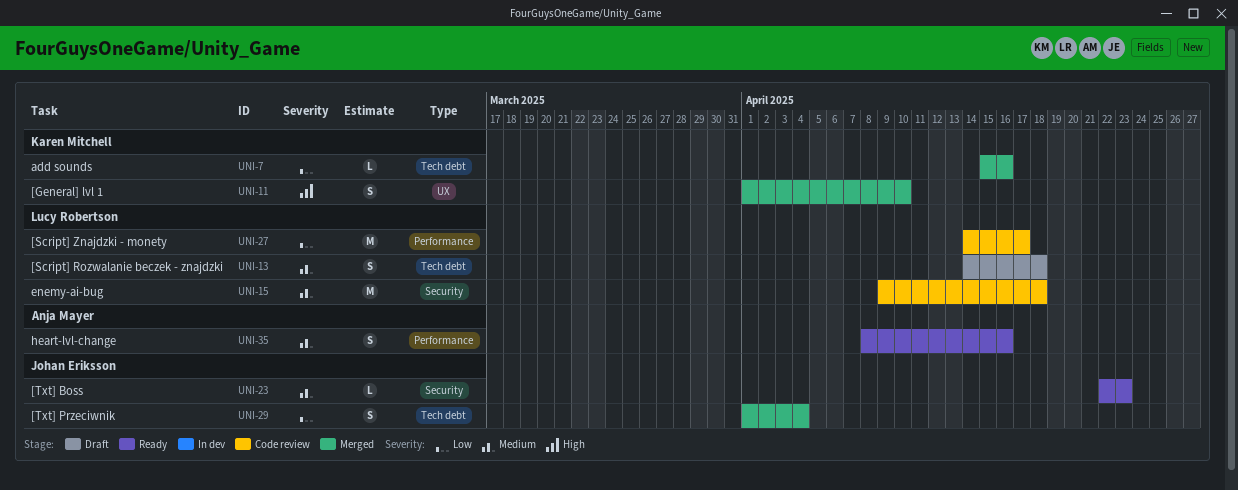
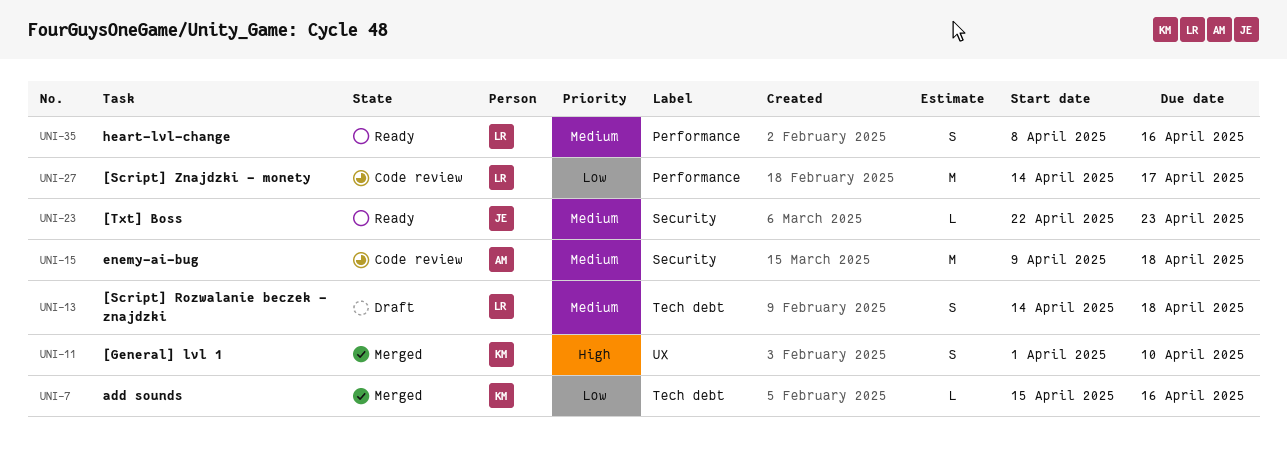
UNI-15, owner: Lucy Robertson -> Anja Mayer
UNI-29: present -> none
UNI-35, owner: Anja Mayer -> Lucy Robertson

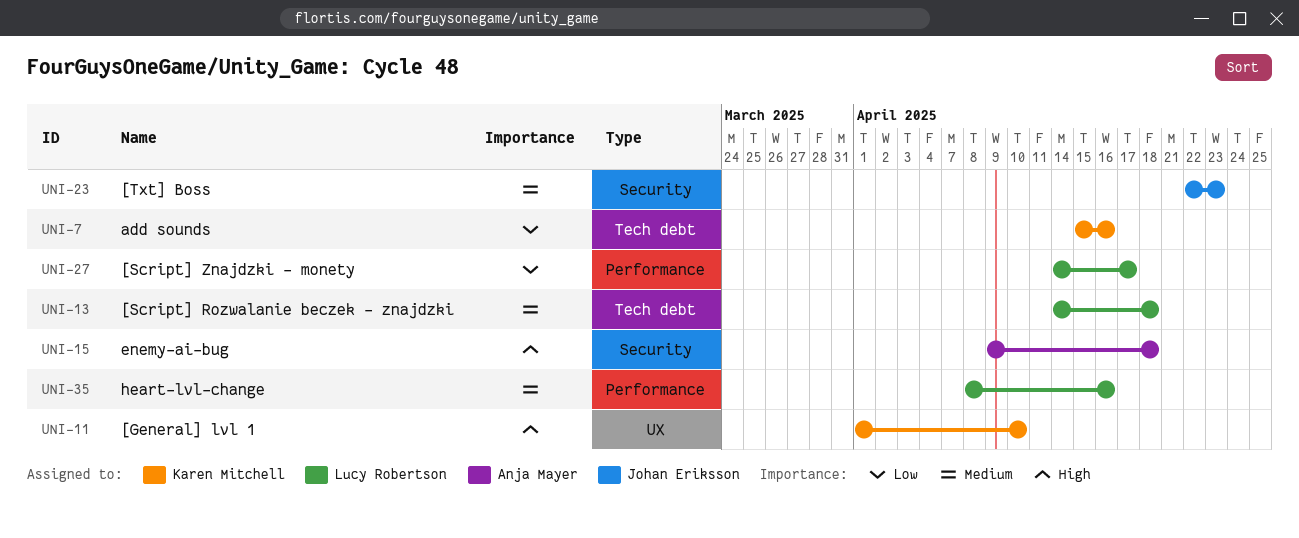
UNI-15, priority: Medium -> High

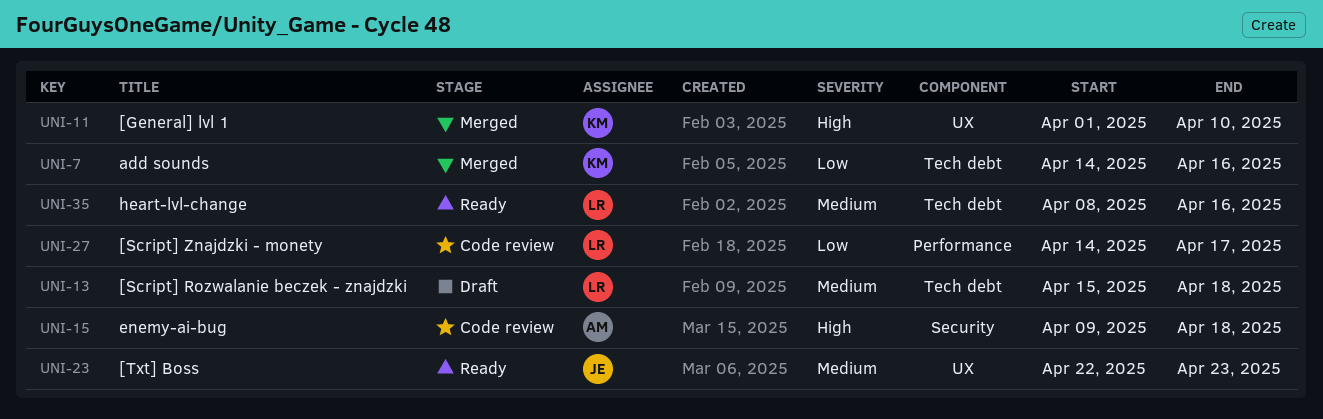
UNI-7, start: Apr 15 -> Apr 14
UNI-13, start: Apr 14 -> Apr 15
UNI-23, label: Security -> UX
UNI-35, label: Performance -> Tech debt

